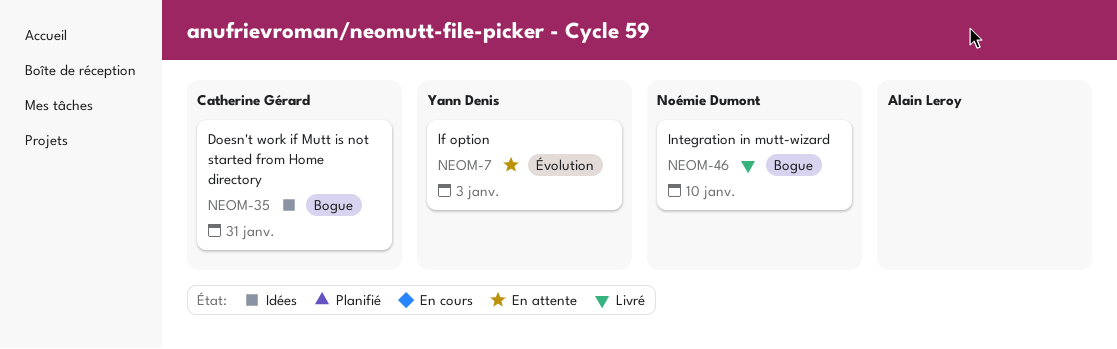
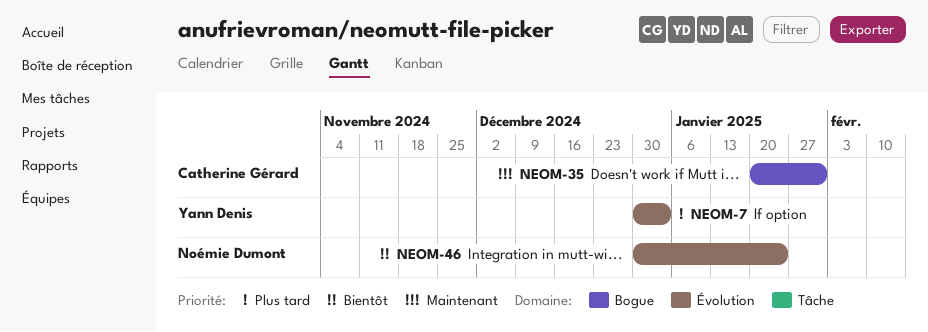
NEOM-46, label: Bogue -> Évolution
NEOM-46, due: Jan 10 -> Jan 24

